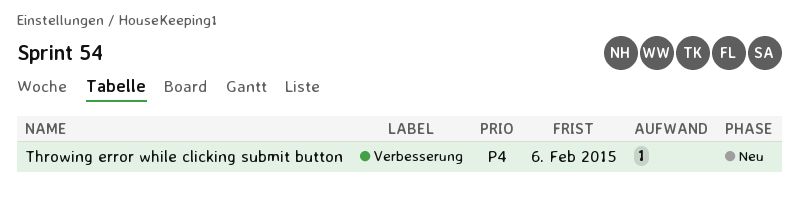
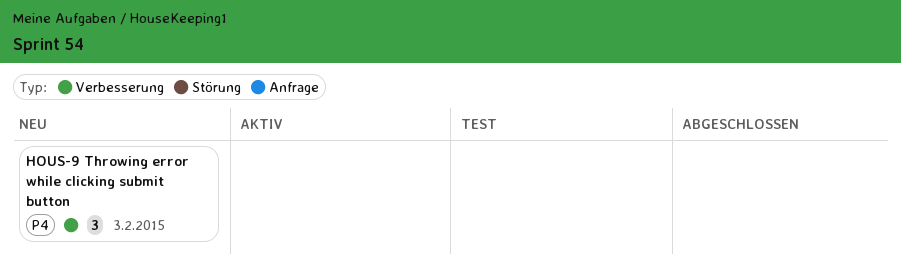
Throwing error while clicking submit button, estimate: 1 -> 3
Throwing error while clicking submit button, due: Feb 6 -> Feb 3

